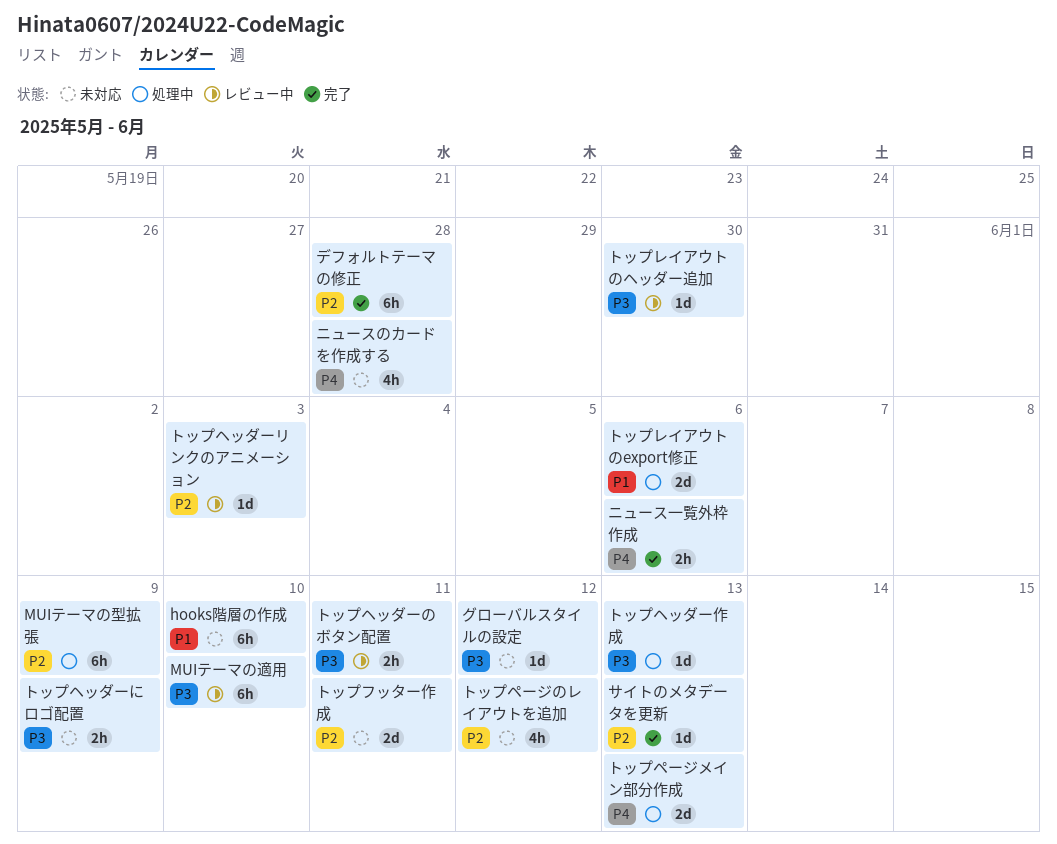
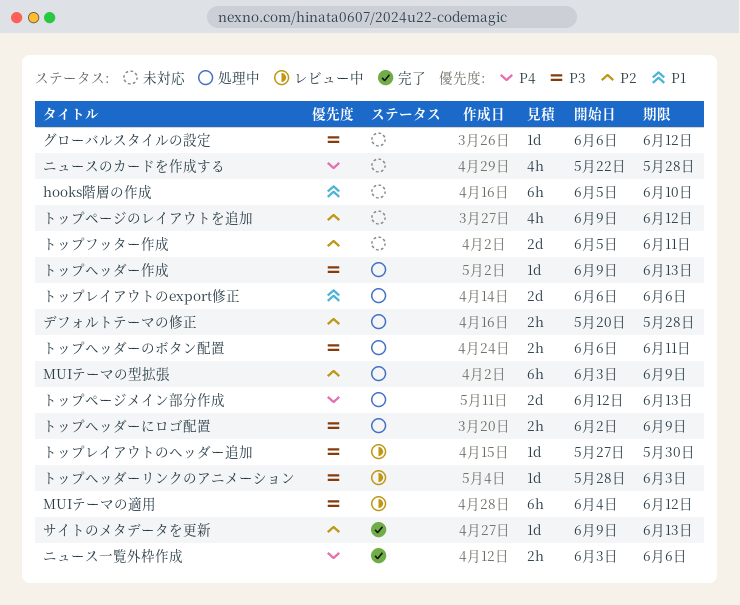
MUIテーマの適用, due: Jun 10 -> Jun 12
デフォルトテーマの修正, status: 完了 -> 処理中
デフォルトテーマの修正, estimate: 6h -> 2h
トップヘッダーにロゴ配置, status: 未対応 -> 処理中
トップヘッダーのボタン配置, status: レビュー中 -> 処理中
トップヘッダーリンクのアニメーション, priority: P2 -> P3

